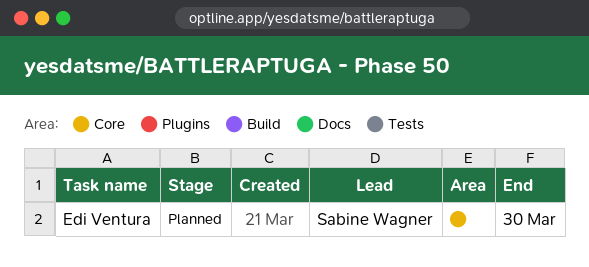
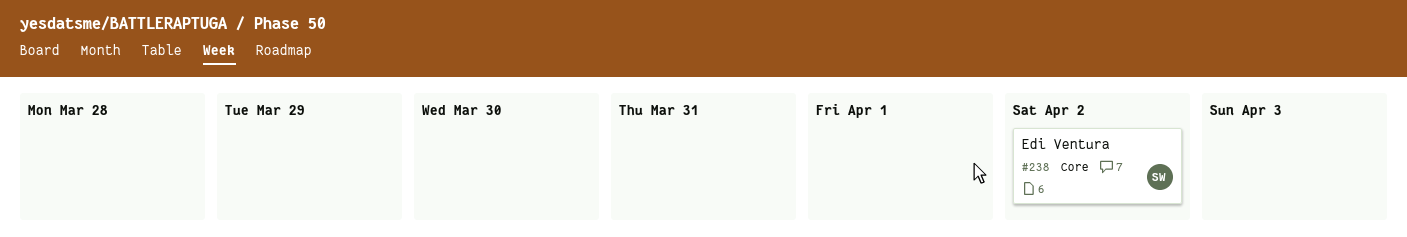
Edi Ventura, due: Mar 30 -> Apr 2

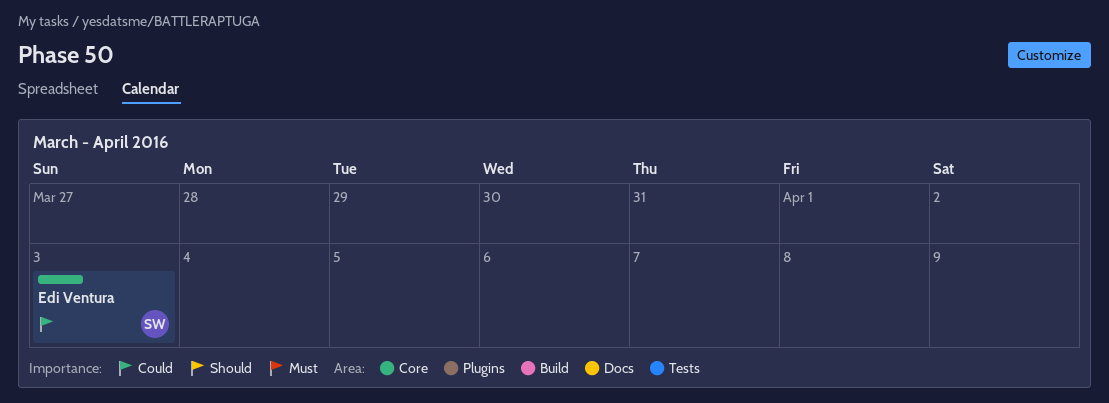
Edi Ventura, due: Apr 2 -> Apr 3

